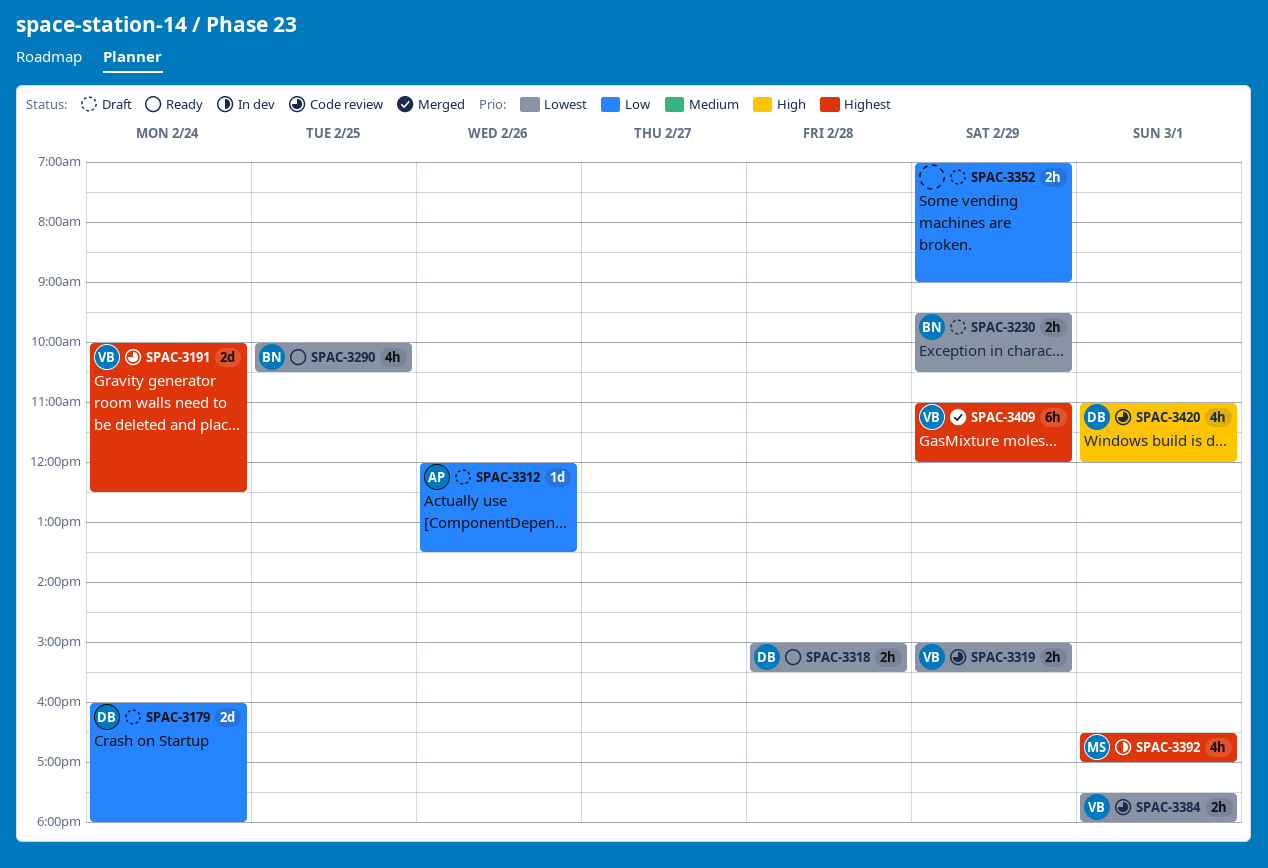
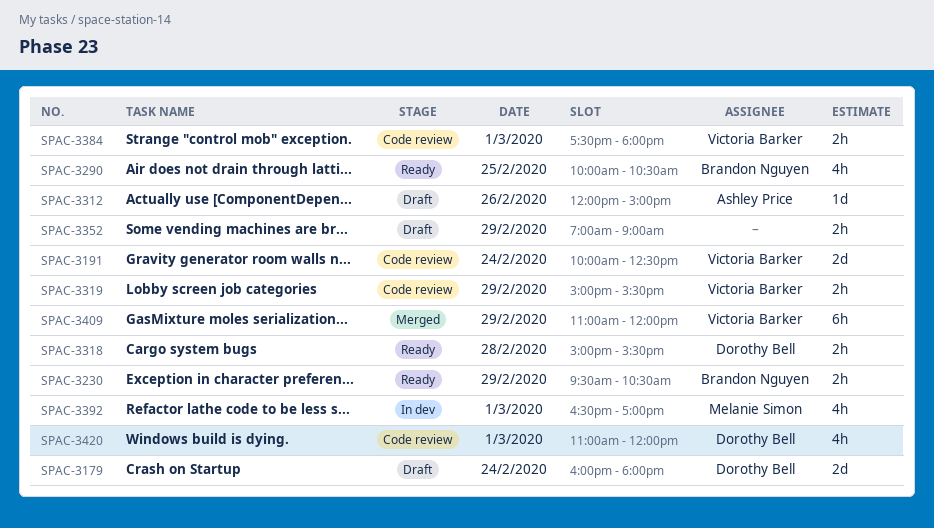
SPAC-3230, status: Draft -> Ready
SPAC-3312, ends: 13:30 -> 15:00

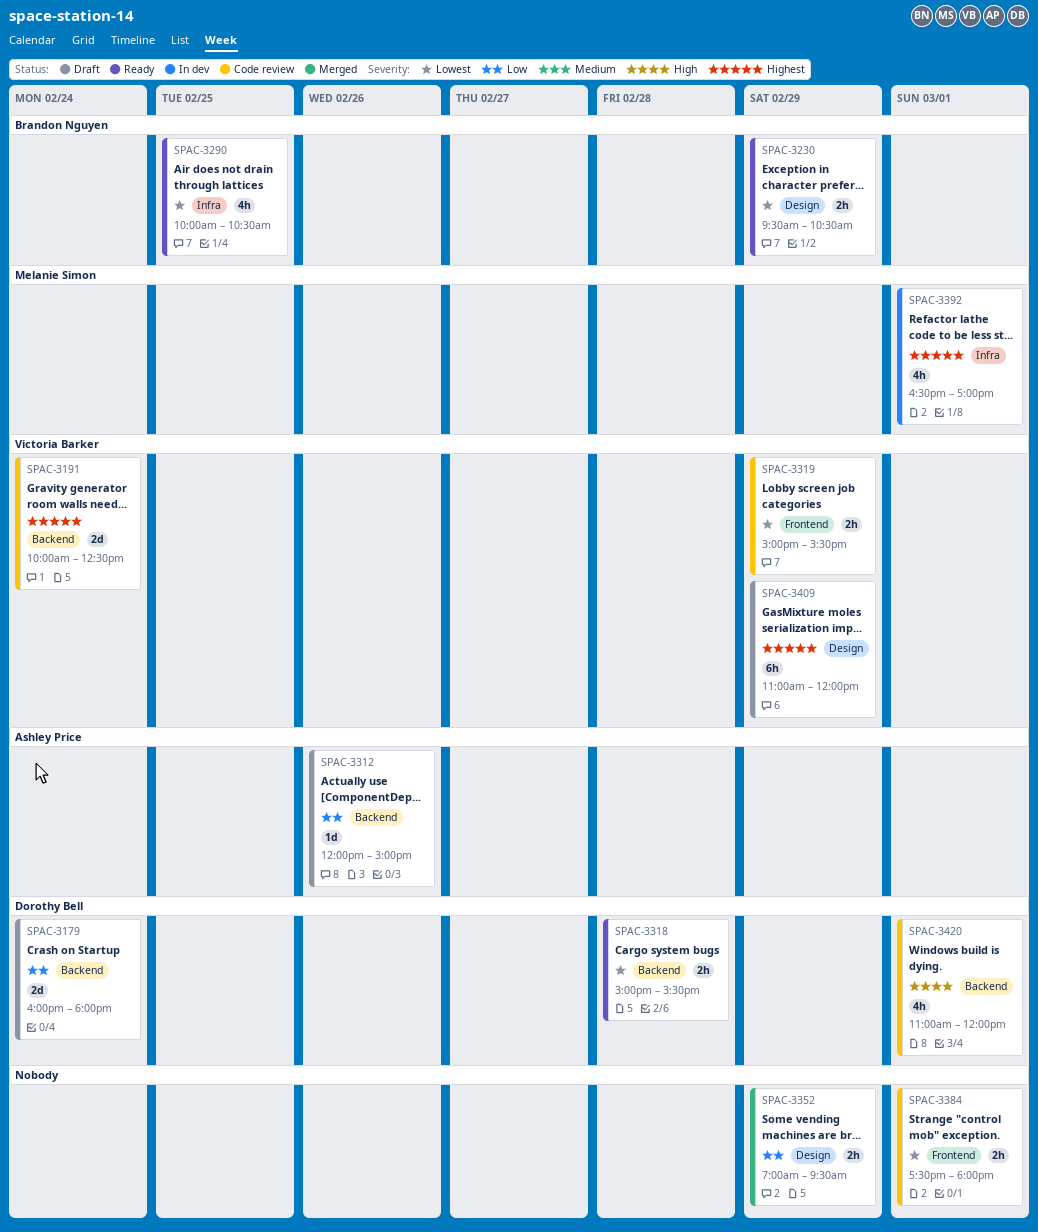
SPAC-3352, status: Draft -> Merged
SPAC-3352, ends: 09:00 -> 09:30
SPAC-3384, owner: Victoria Barker -> none
SPAC-3409, status: Merged -> Draft

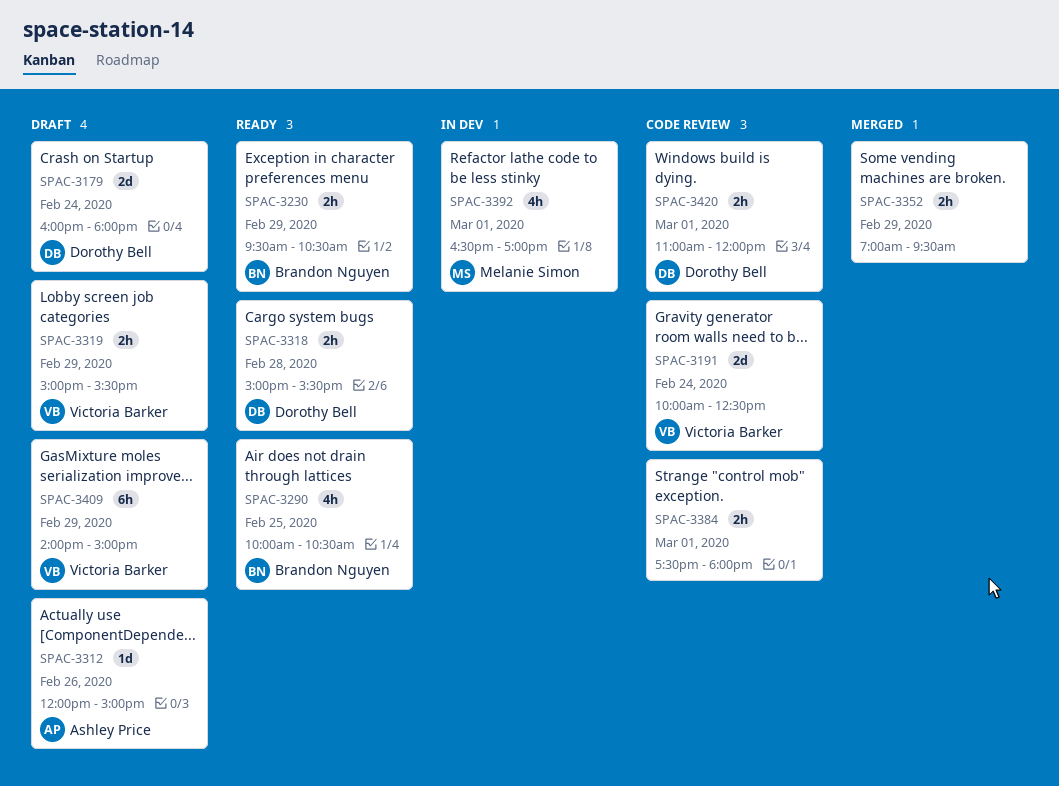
SPAC-3319, status: Code review -> Draft
SPAC-3409, begins: 11:00 -> 14:00
SPAC-3409, ends: 12:00 -> 15:00
SPAC-3420, estimate: 4h -> 2h

